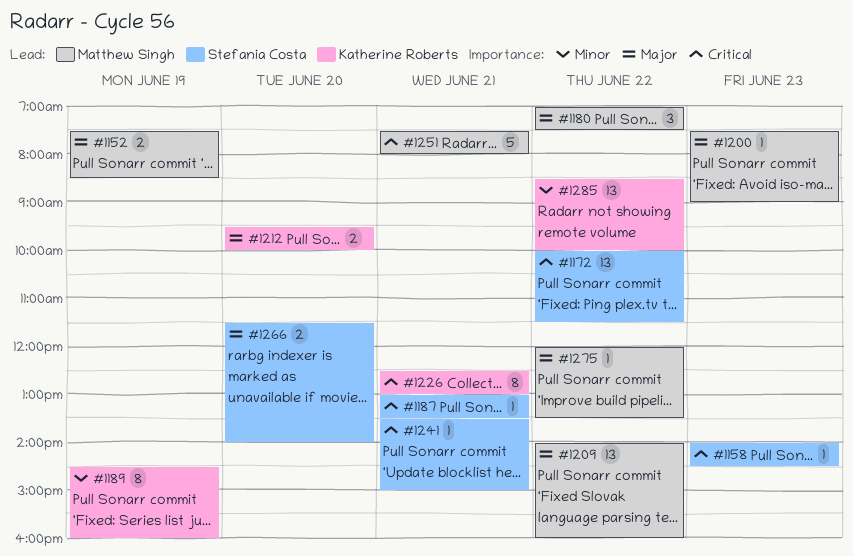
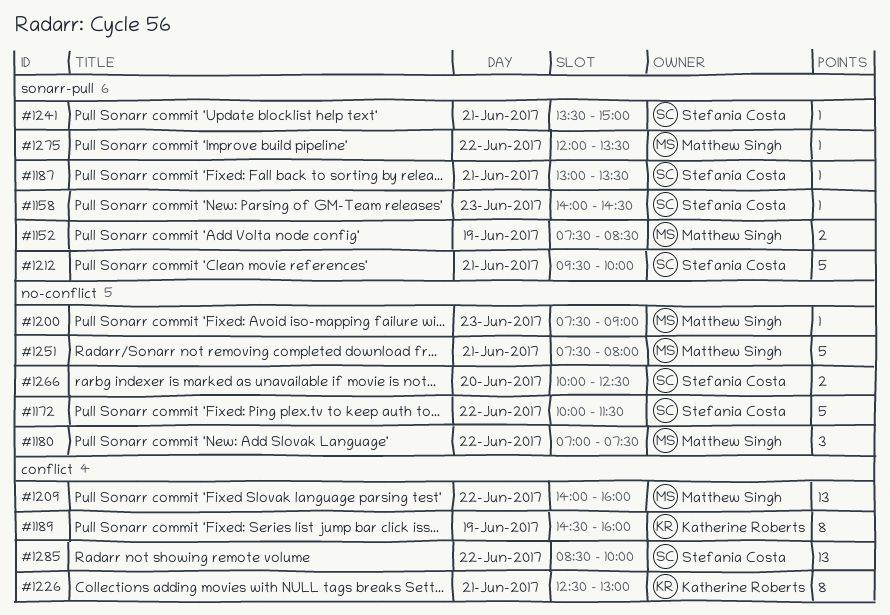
#1172, estimate: 13 -> 5
#1212, owner: Katherine Roberts -> Stefania Costa
#1212, estimate: 2 -> 5
#1212, day: Jun 20 -> Jun 21
#1266, begins: 11:30 -> 10:00
#1266, ends: 14:00 -> 12:30
#1285, owner: Katherine Roberts -> Stefania Costa

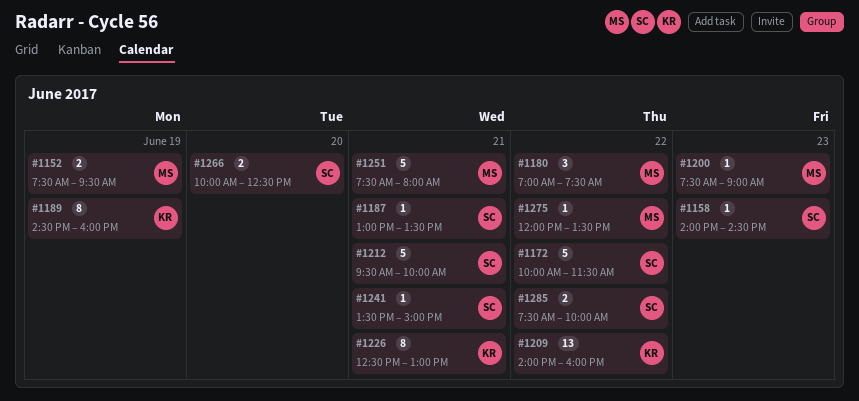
#1152, ends: 08:30 -> 09:30
#1209, owner: Matthew Singh -> Katherine Roberts
#1285, estimate: 13 -> 2
#1285, begins: 08:30 -> 07:30

